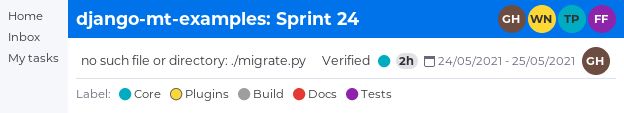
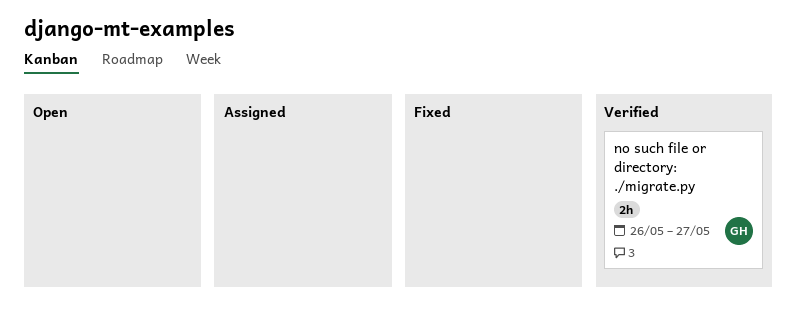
no such file or directory: ./migrate.py, start: May 24 -> May 26
no such file or directory: ./migrate.py, due: May 25 -> May 27

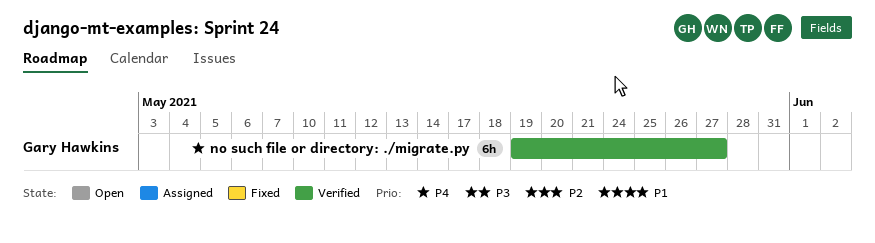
no such file or directory: ./migrate.py, estimate: 2h -> 6h
no such file or directory: ./migrate.py, start: May 26 -> May 19

